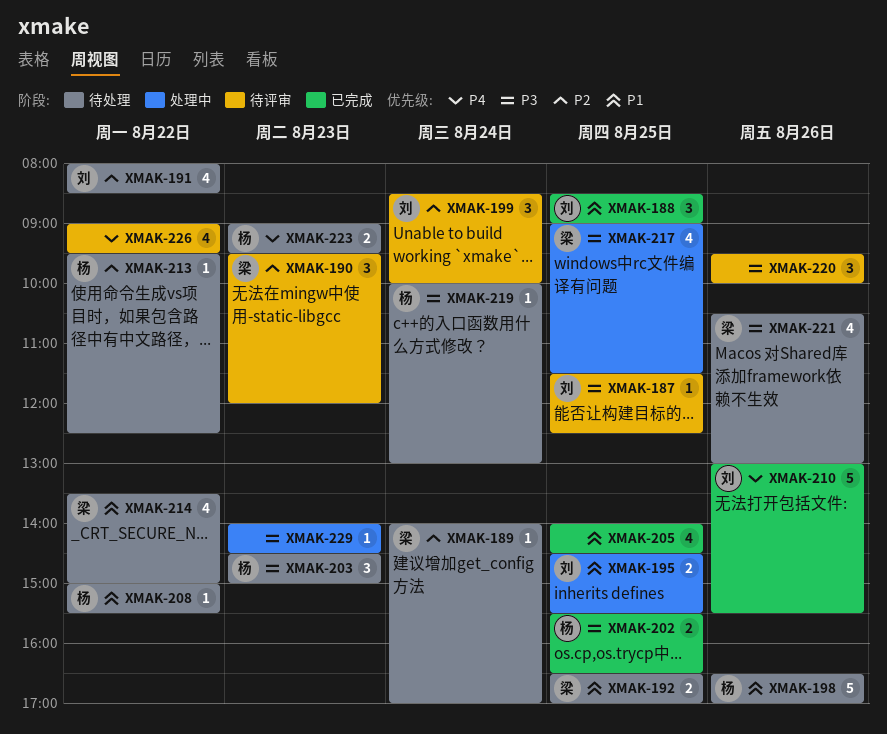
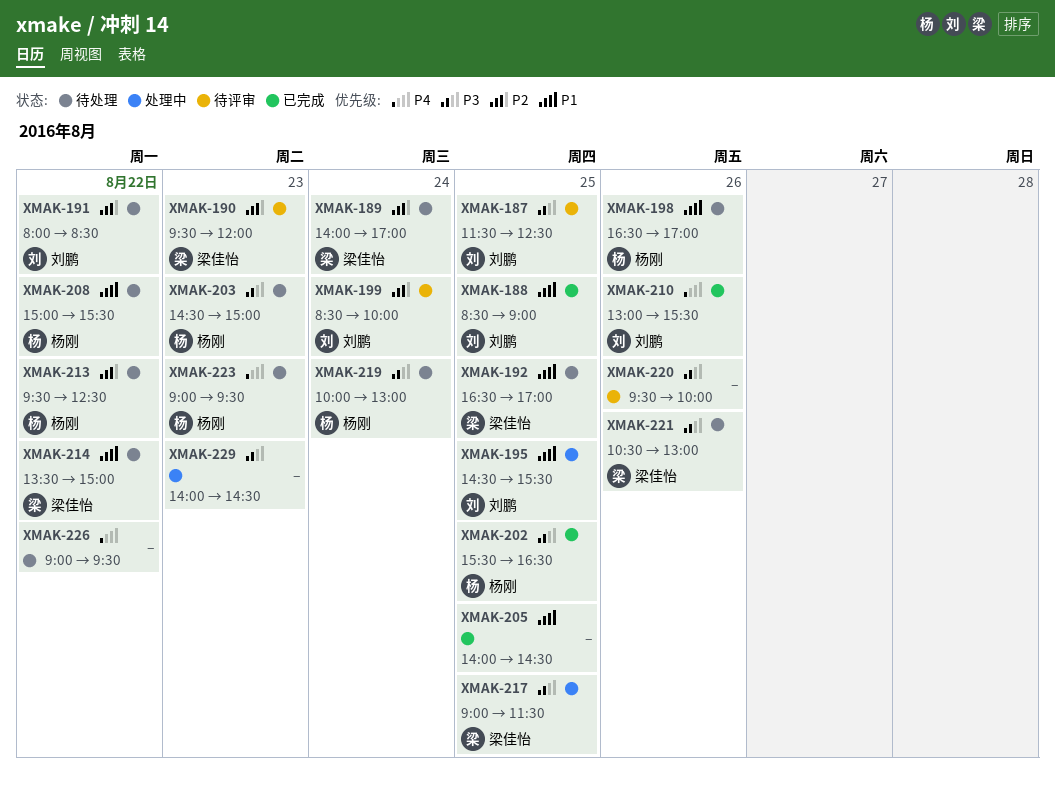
XMAK-226, status: 待评审 -> 待处理

